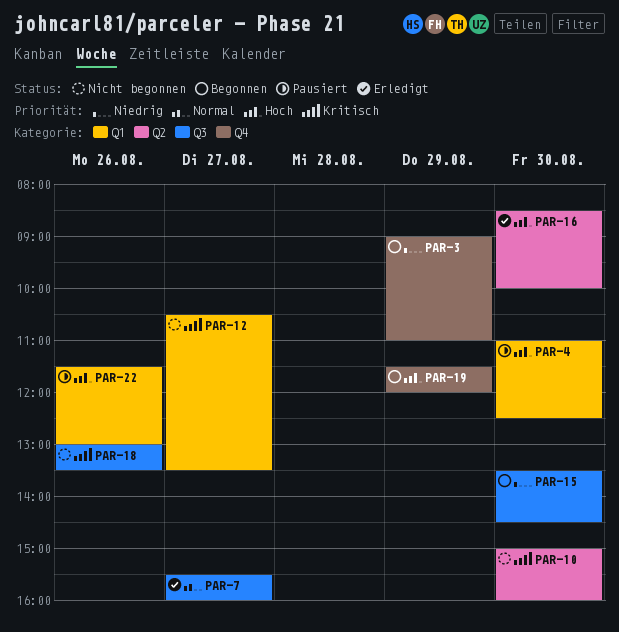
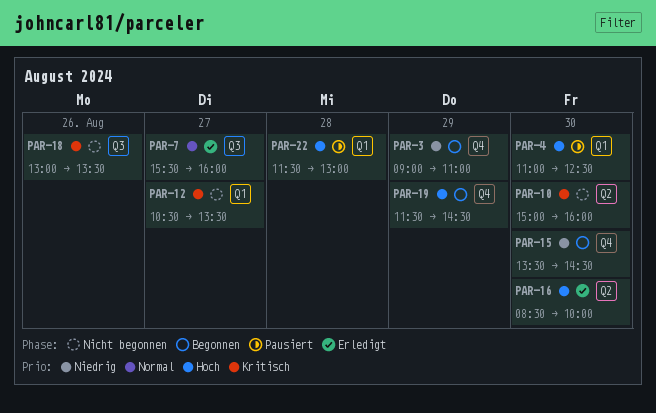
PAR-15, label: Q3 -> Q4
PAR-19, ends: 12:00 -> 14:30
PAR-22, day: Aug 26 -> Aug 28

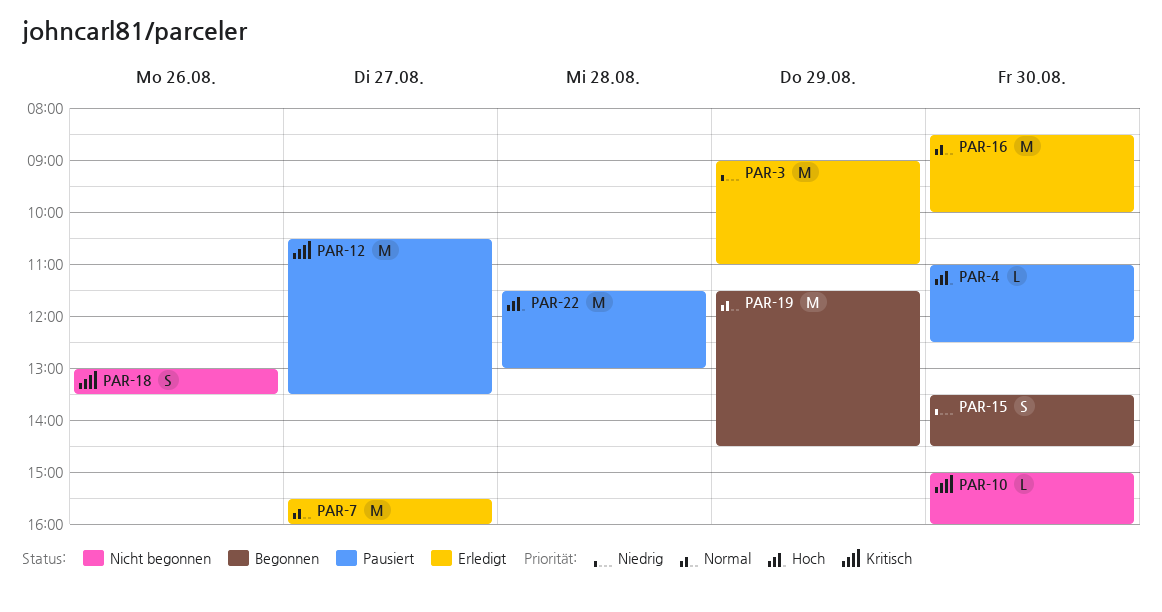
PAR-3, status: Begonnen -> Erledigt
PAR-12, status: Nicht begonnen -> Pausiert
PAR-16, priority: Hoch -> Normal
PAR-19, priority: Hoch -> Normal

